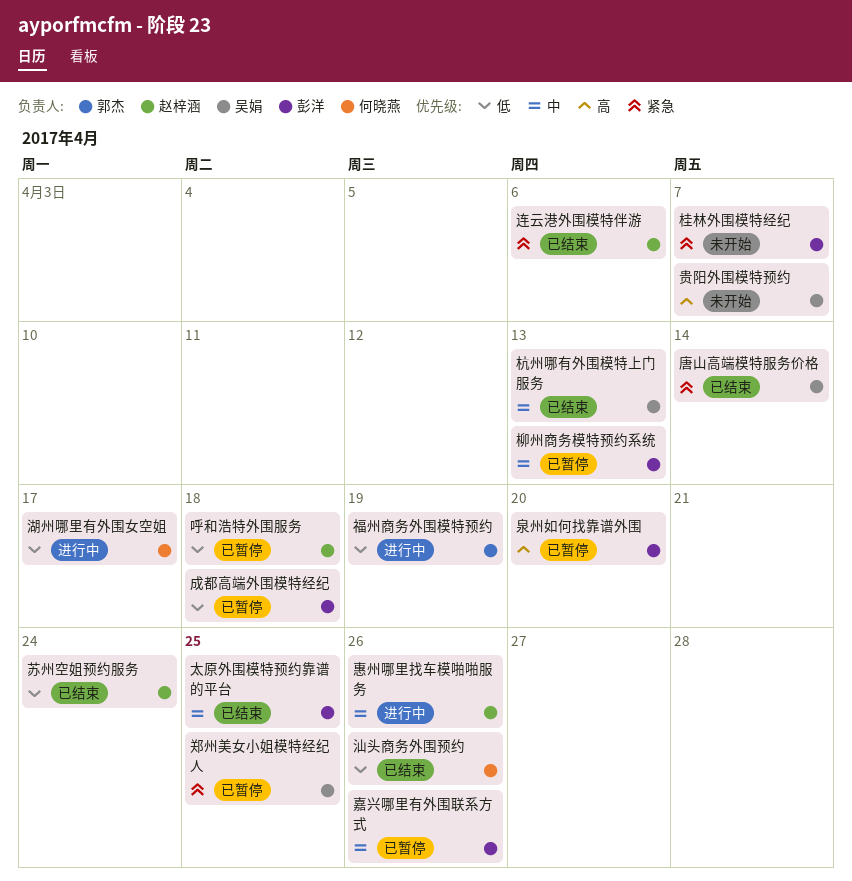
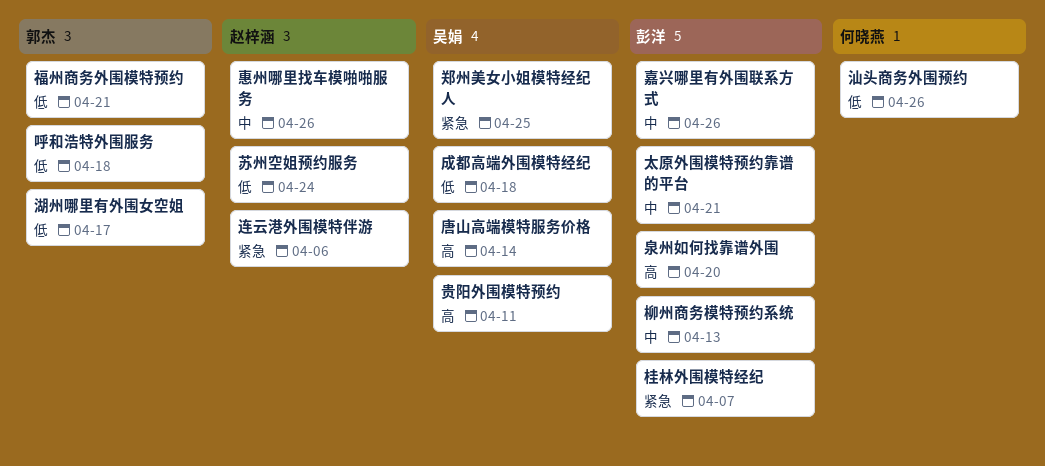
呼和浩特外围服务, owner: 赵梓涵 -> 郭杰
唐山高端模特服务价格, priority: 紧急 -> 高
太原外围模特预约靠谱的平台, due: Apr 25 -> Apr 21
成都高端外围模特经纪, owner: 彭洋 -> 吴娟
杭州哪有外围模特上门服务: present -> none
湖州哪里有外围女空姐, owner: 何晓燕 -> 郭杰
福州商务外围模特预约, due: Apr 19 -> Apr 21
贵阳外围模特预约, due: Apr 7 -> Apr 11

